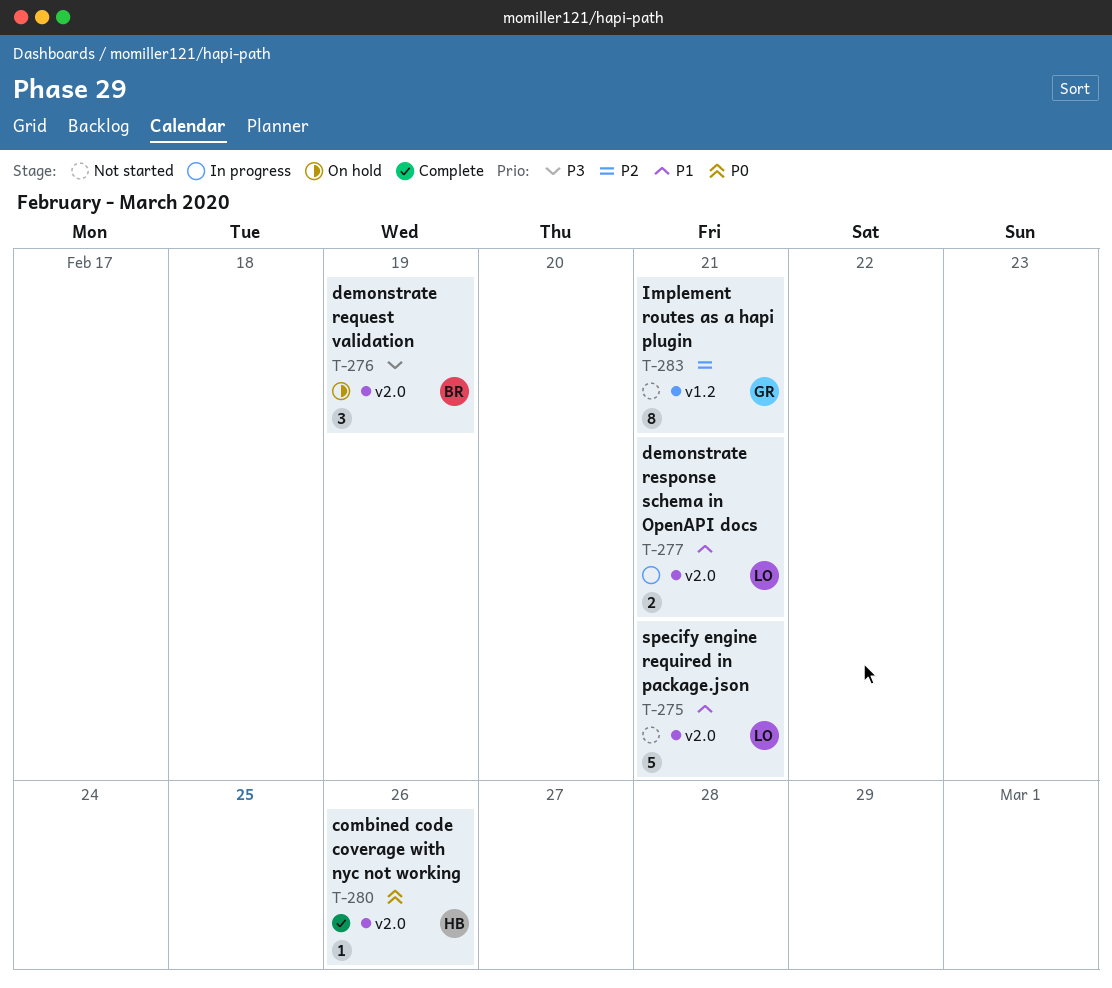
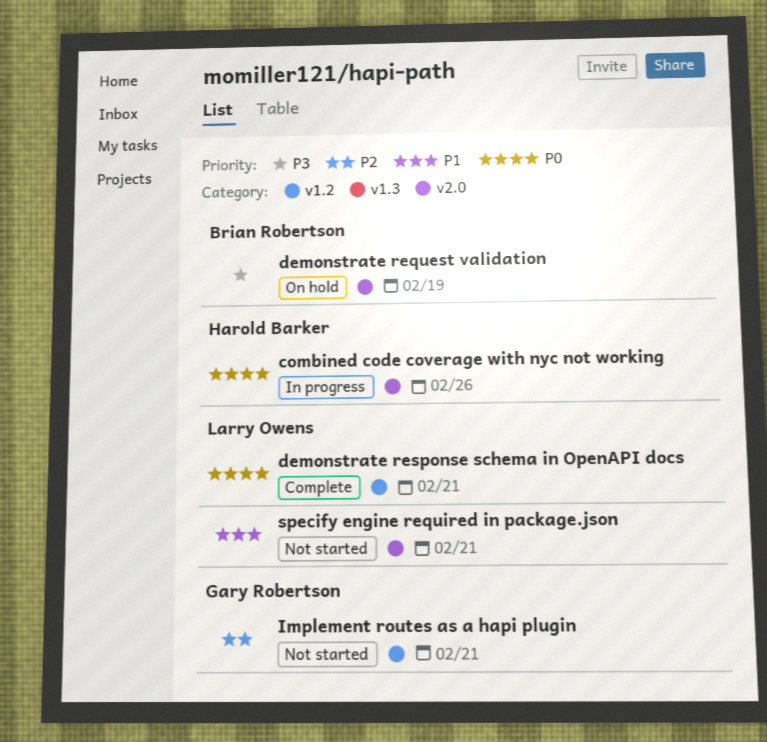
combined code coverage with nyc not working, status: Complete -> In progress
demonstrate response schema in OpenAPI docs, status: In progress -> Complete
demonstrate response schema in OpenAPI docs, priority: P1 -> P0
demonstrate response schema in OpenAPI docs, label: v2.0 -> v1.2

